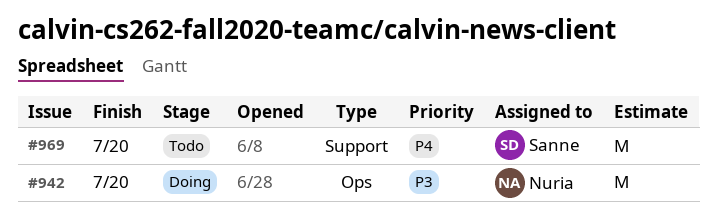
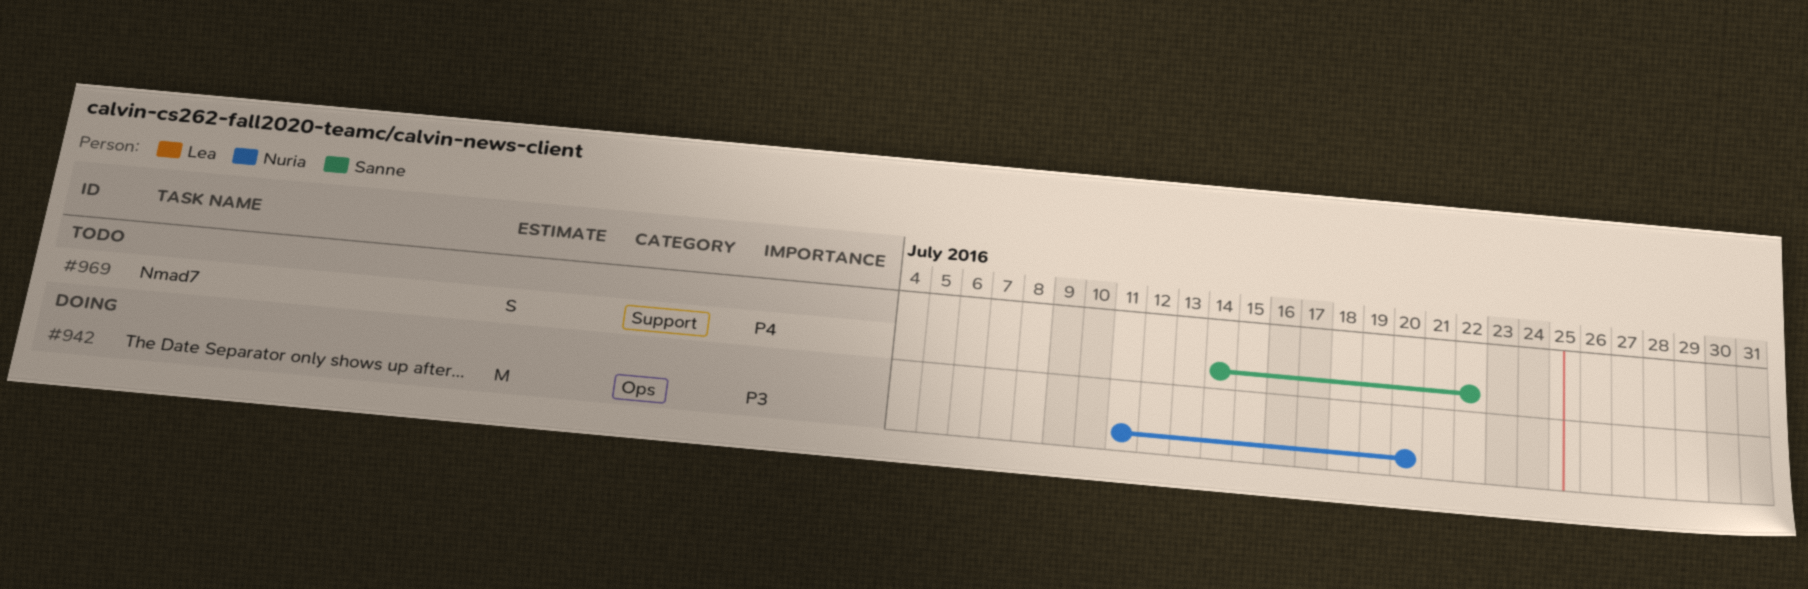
#969, estimate: M -> S
#969, due: Jul 20 -> Jul 22

